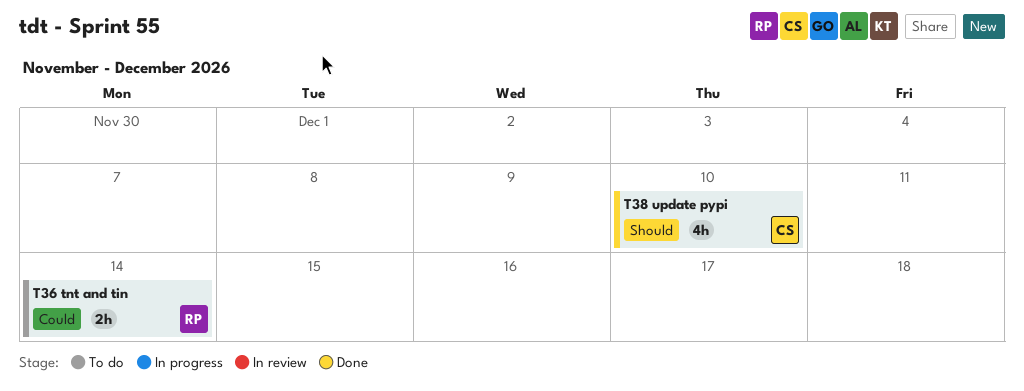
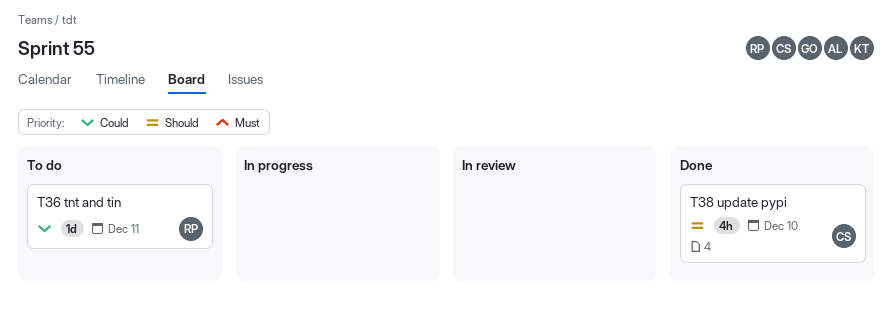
T36, estimate: 2h -> 1d
T36, due: Dec 14 -> Dec 11

